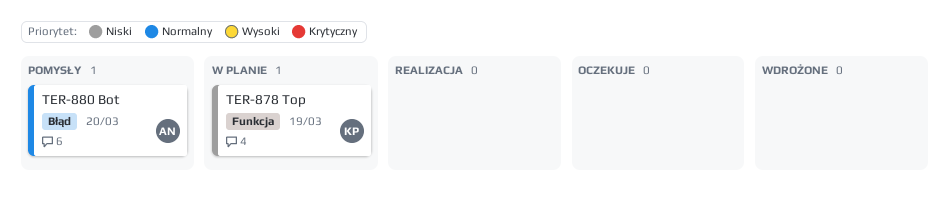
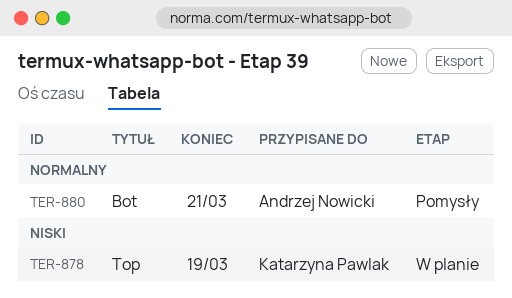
TER-880, due: Mar 20 -> Mar 21

